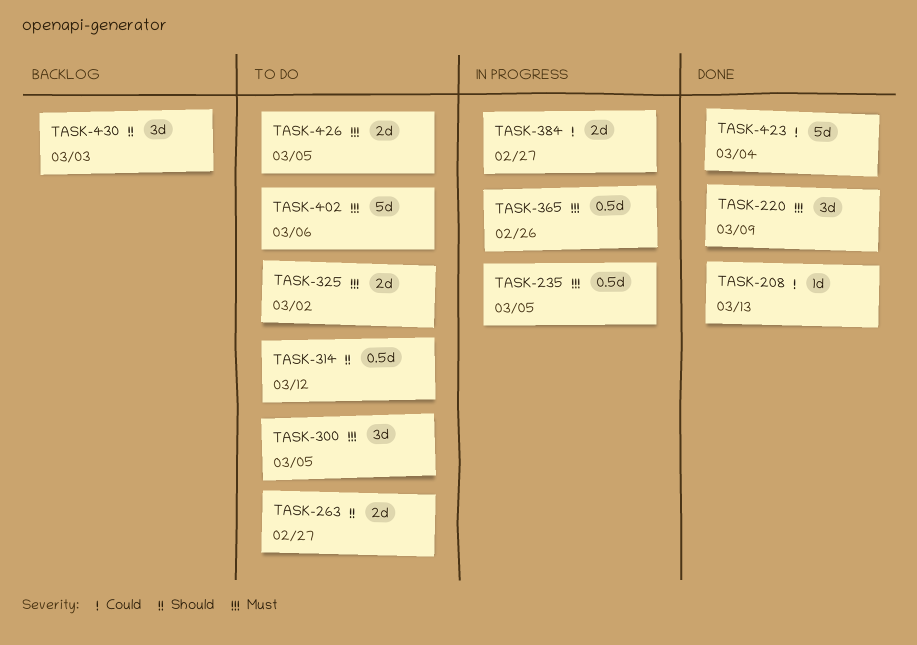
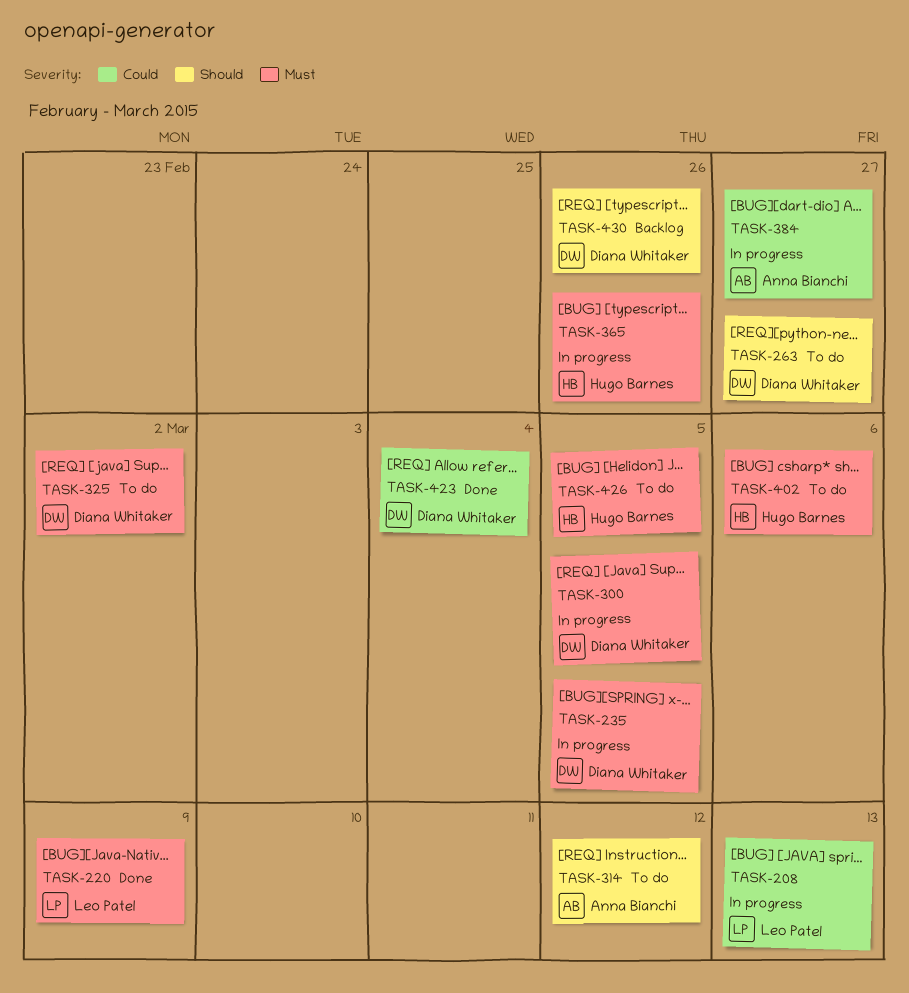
TASK-208, status: Done -> In progress
TASK-300, status: To do -> In progress
TASK-430, due: Mar 3 -> Feb 26

